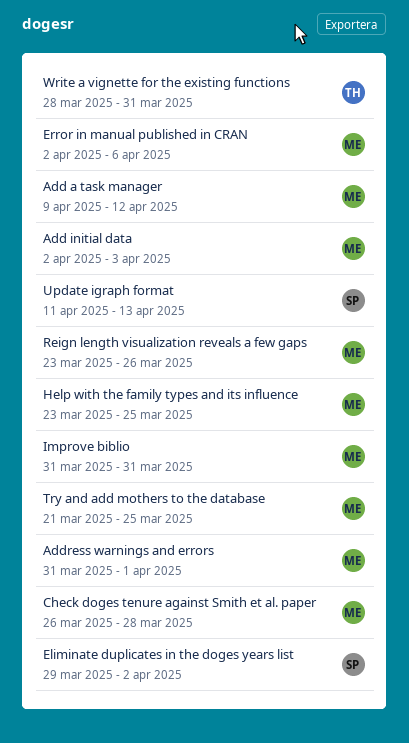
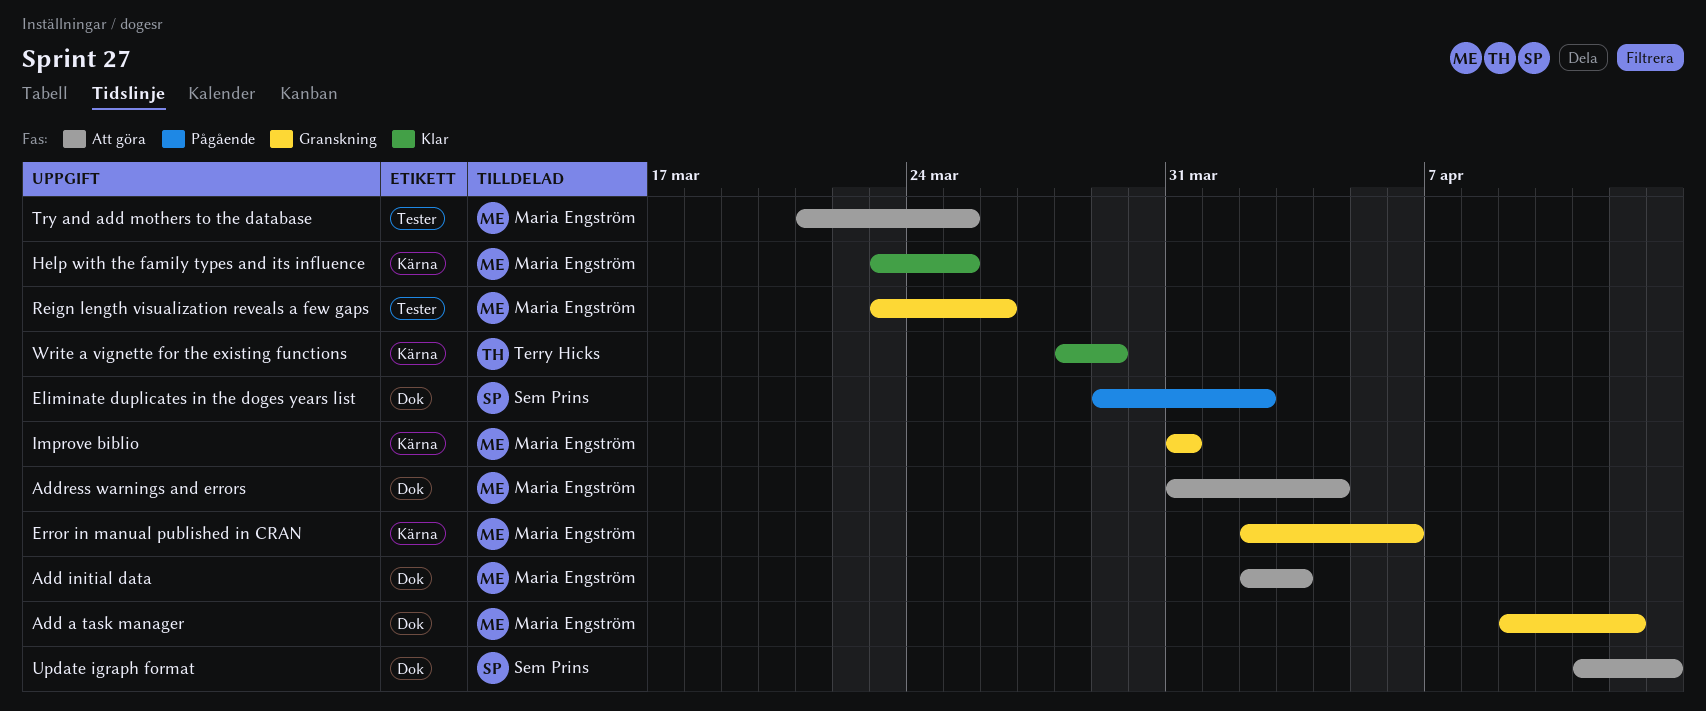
Address warnings and errors, due: Apr 1 -> Apr 4
Check doges tenure against Smith et al. paper: present -> none
Write a vignette for the existing functions, due: Mar 31 -> Mar 29

